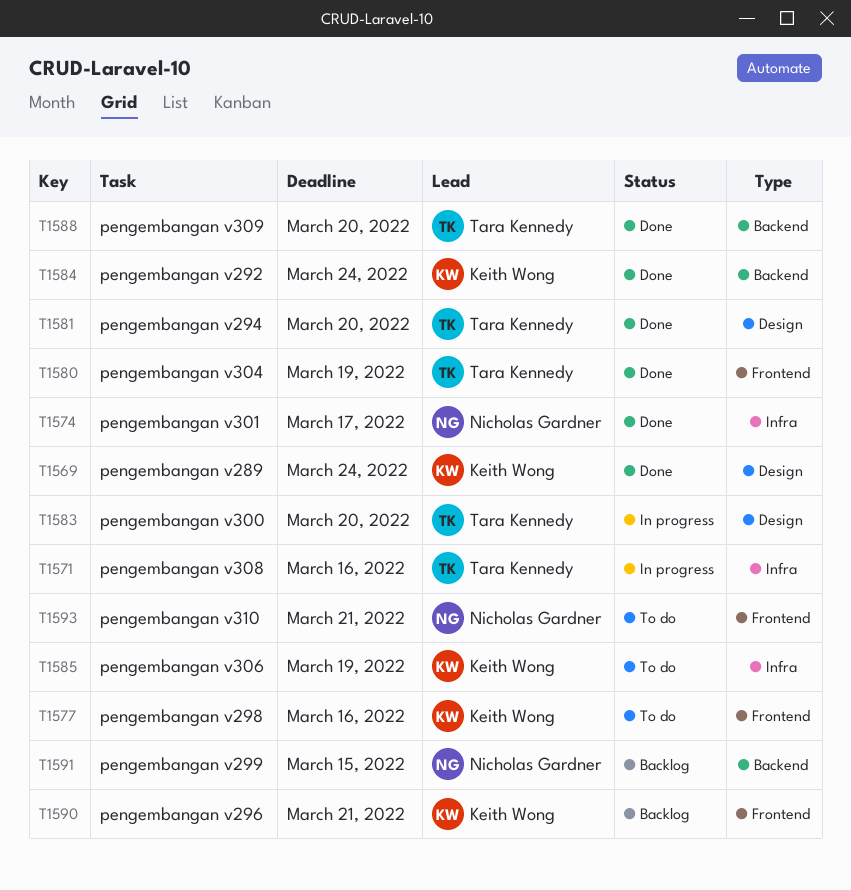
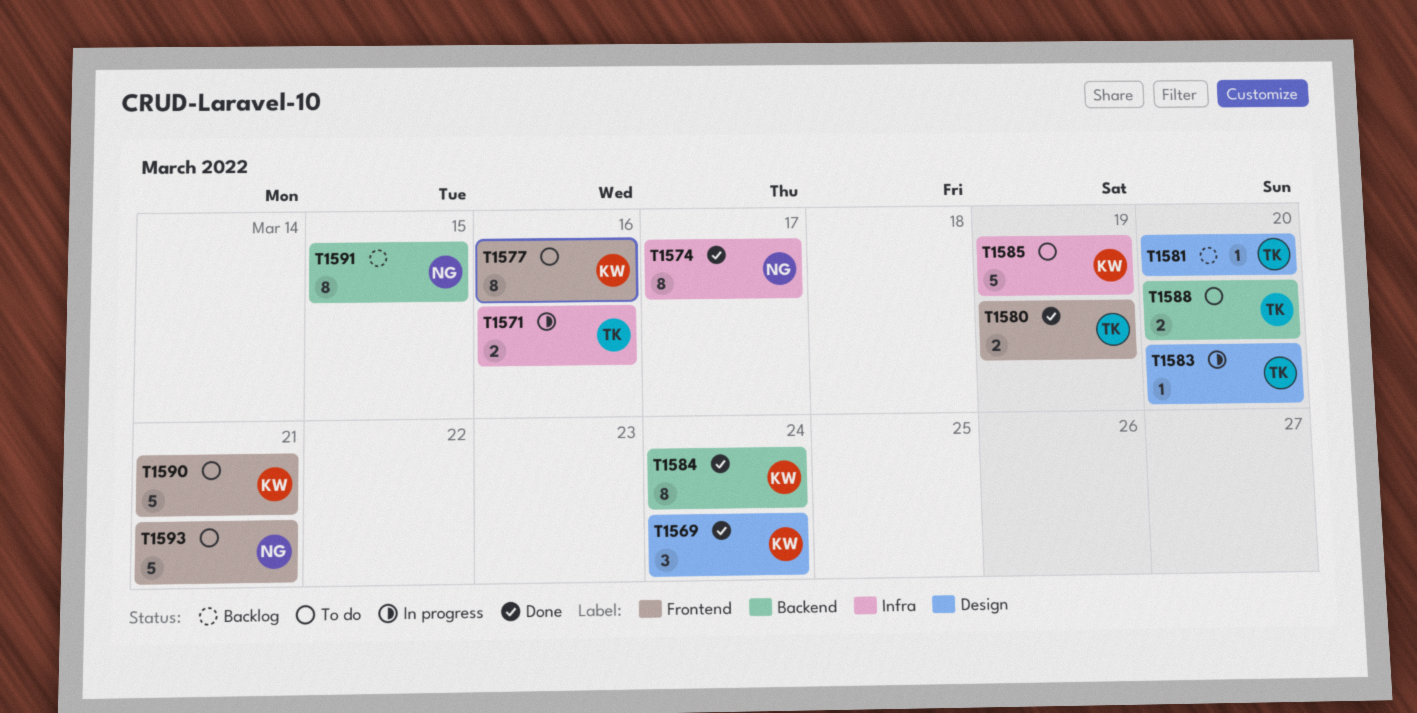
T1581, status: Done -> Backlog
T1588, status: Done -> To do
T1590, status: Backlog -> To do

